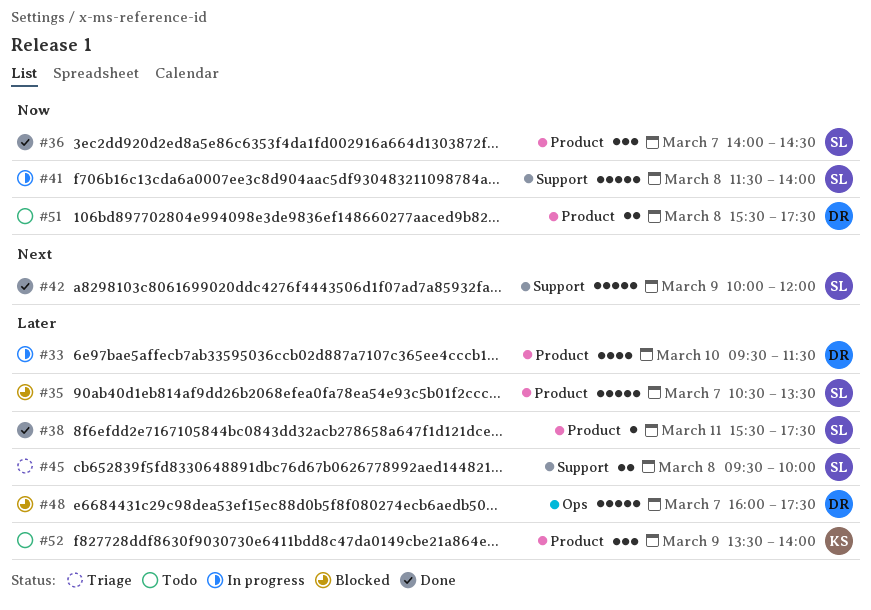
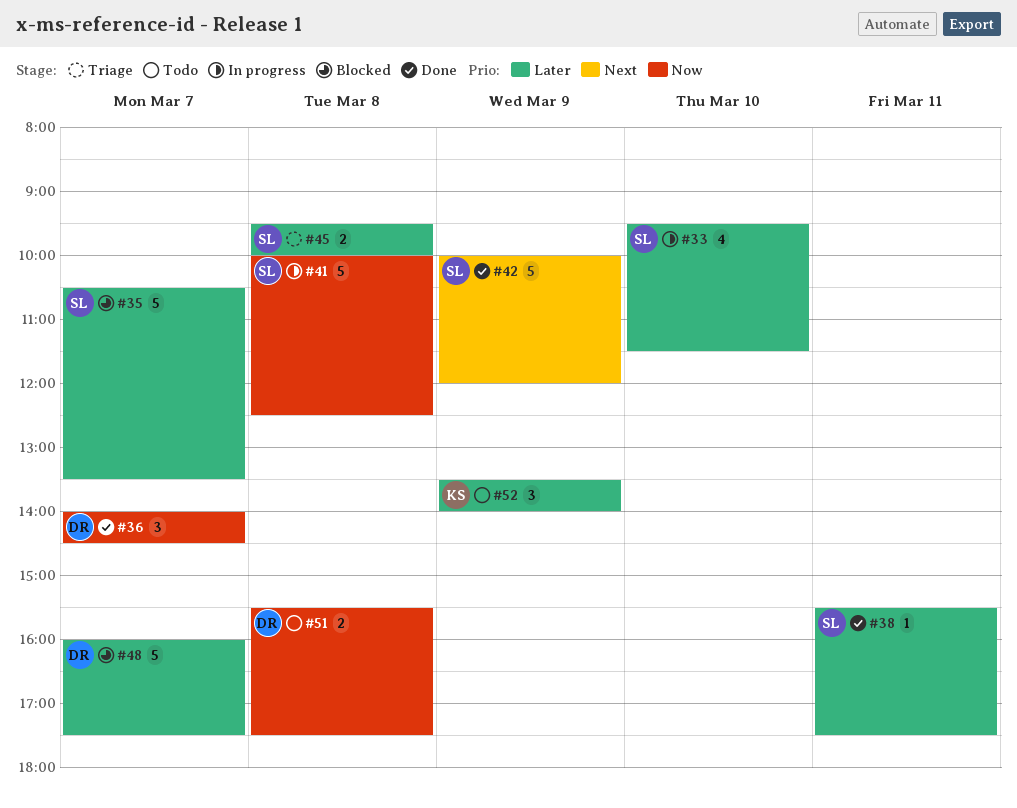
#33, owner: DR -> SL
#36, owner: SL -> DR
#41, begins: 11:30 -> 10:00
#41, ends: 14:00 -> 12:30

